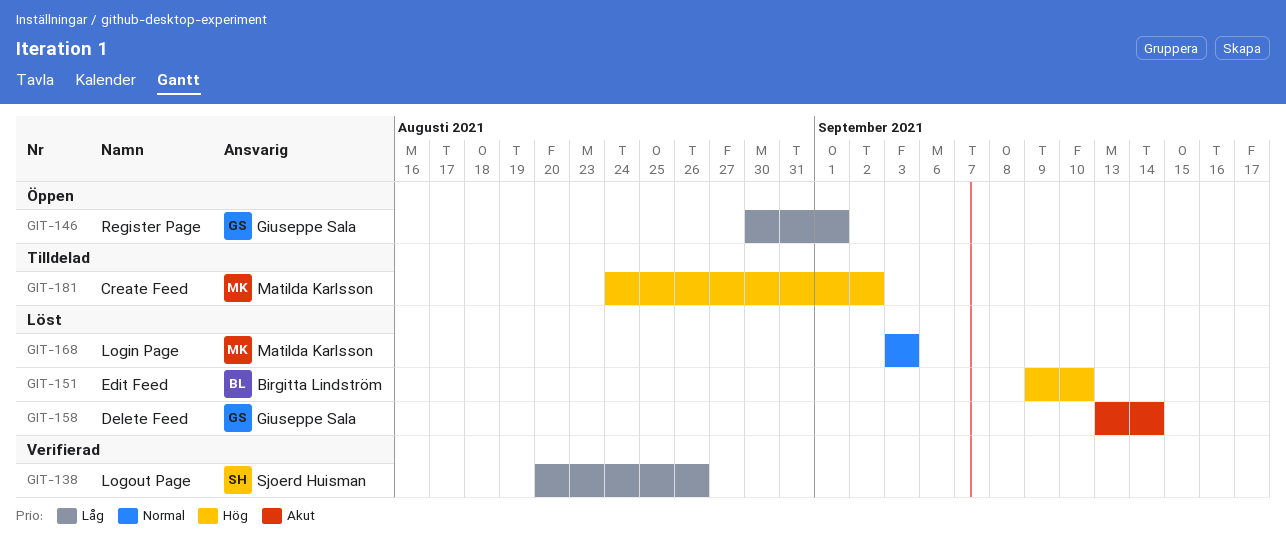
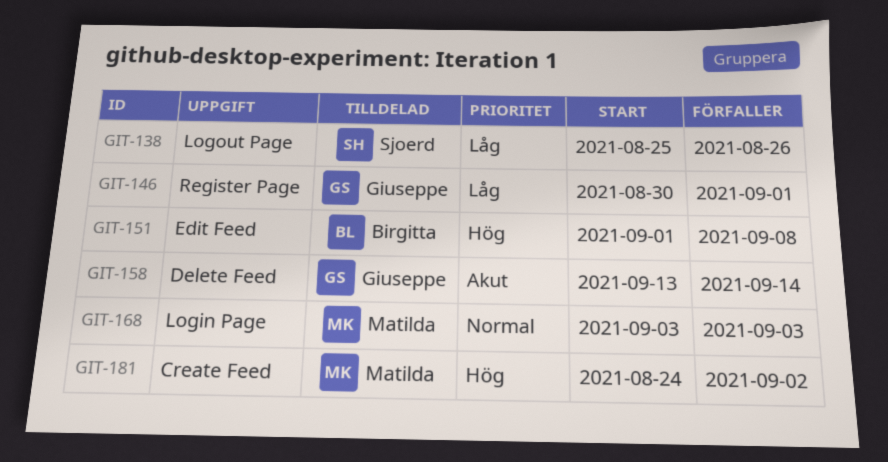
GIT-138, start: Aug 20 -> Aug 25
GIT-151, start: Sep 9 -> Sep 1
GIT-151, due: Sep 10 -> Sep 8

